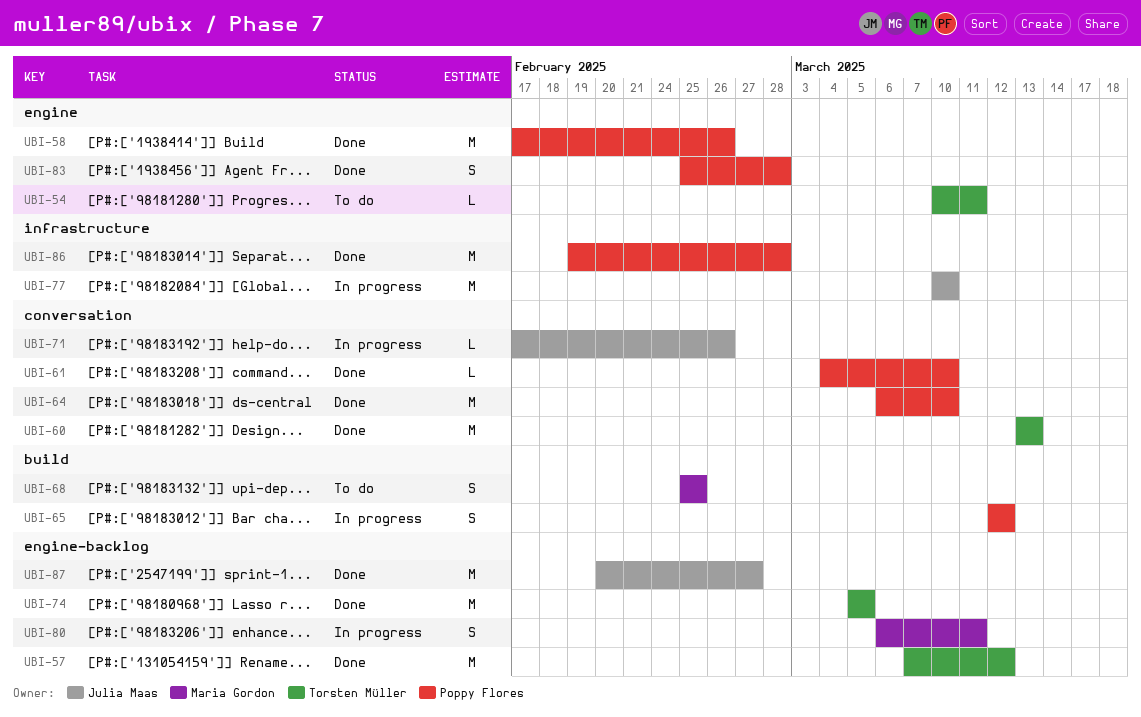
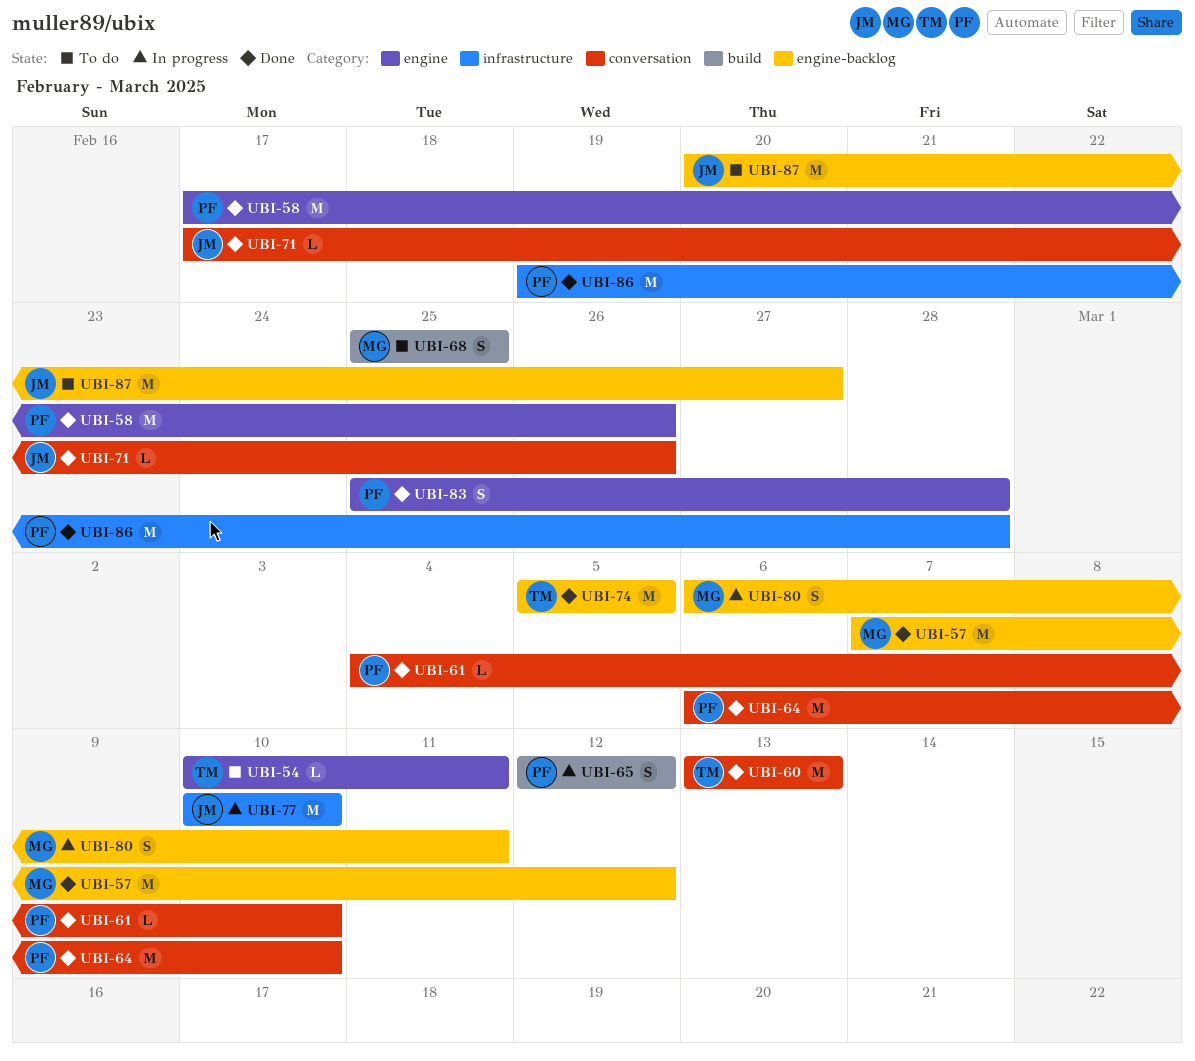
UBI-57, owner: Torsten Müller -> Maria Gordon
UBI-71, status: In progress -> Done
UBI-87, status: Done -> To do

